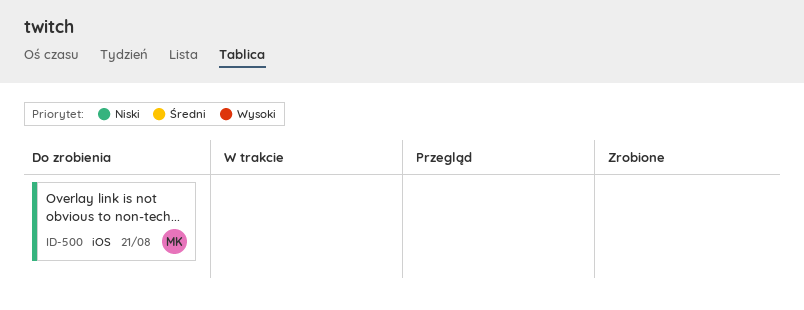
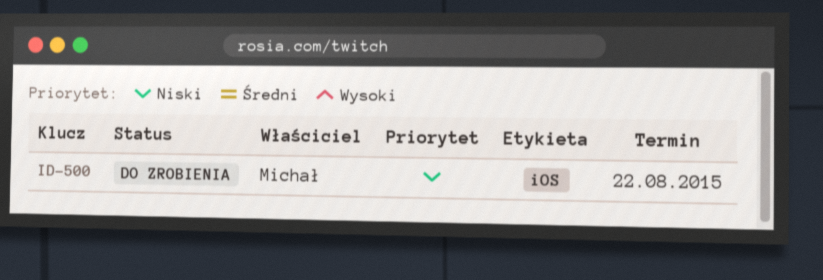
ID-500, due: Aug 21 -> Aug 22

